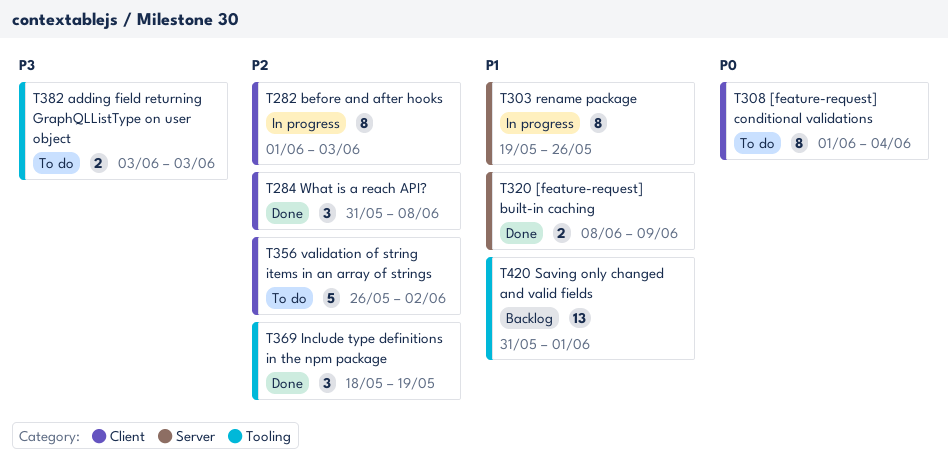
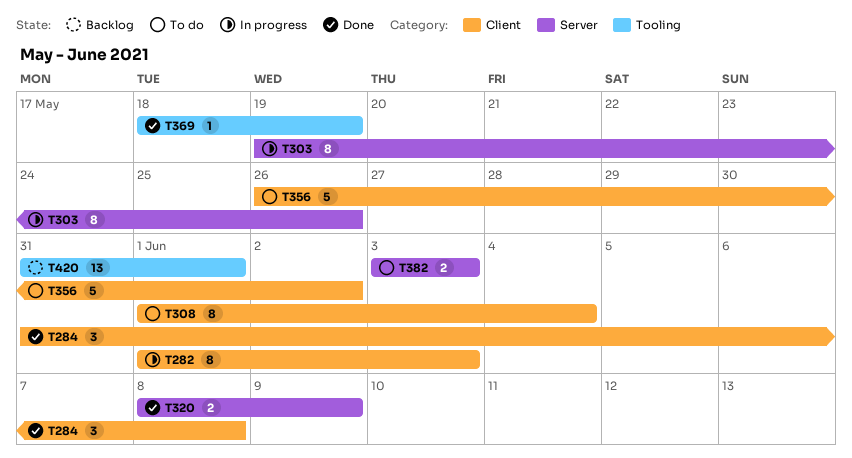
T369, estimate: 3 -> 1
T382, label: Tooling -> Server

